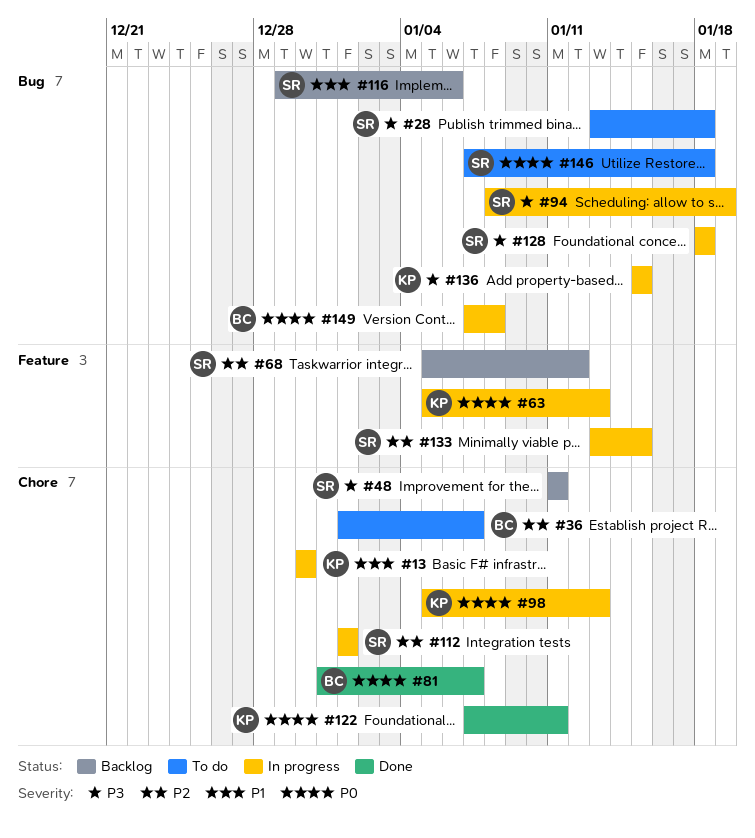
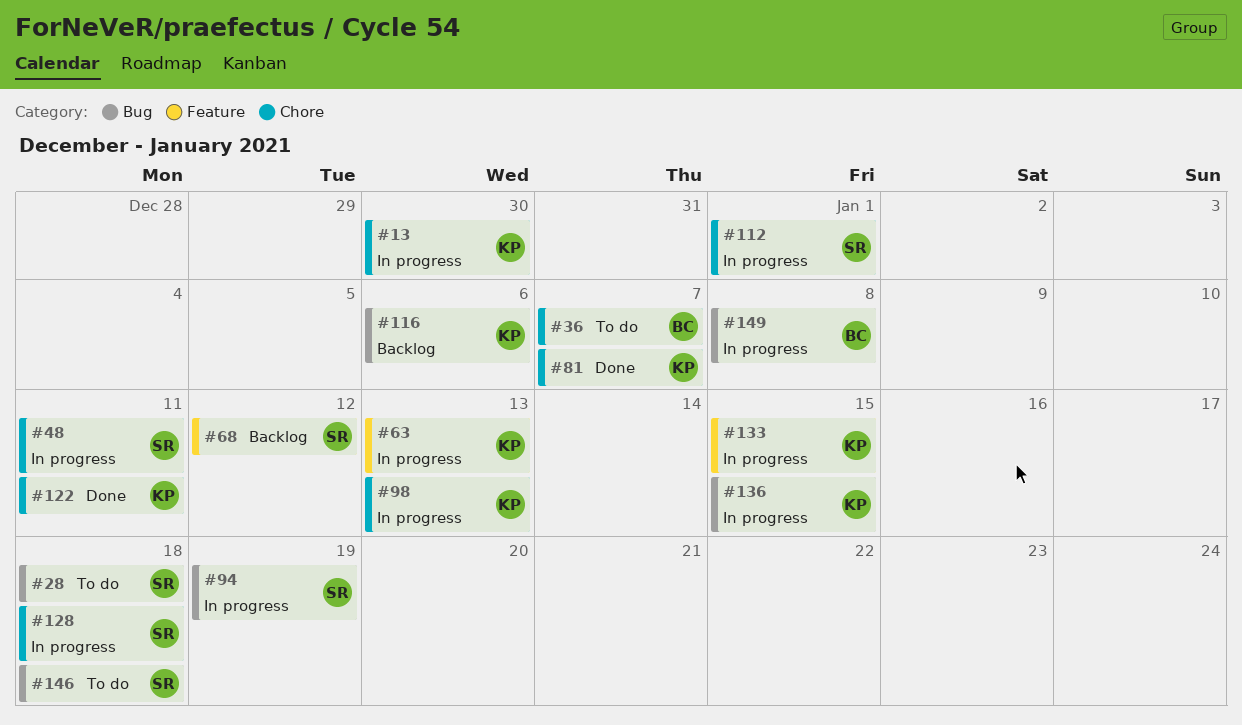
#48, status: Backlog -> In progress
#81, owner: BC -> KP
#116, owner: SR -> KP
#128, label: Bug -> Chore
#133, owner: SR -> KP

